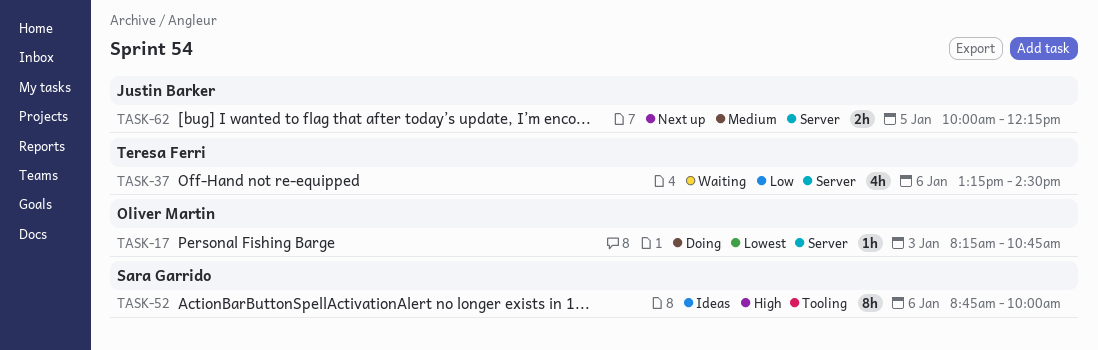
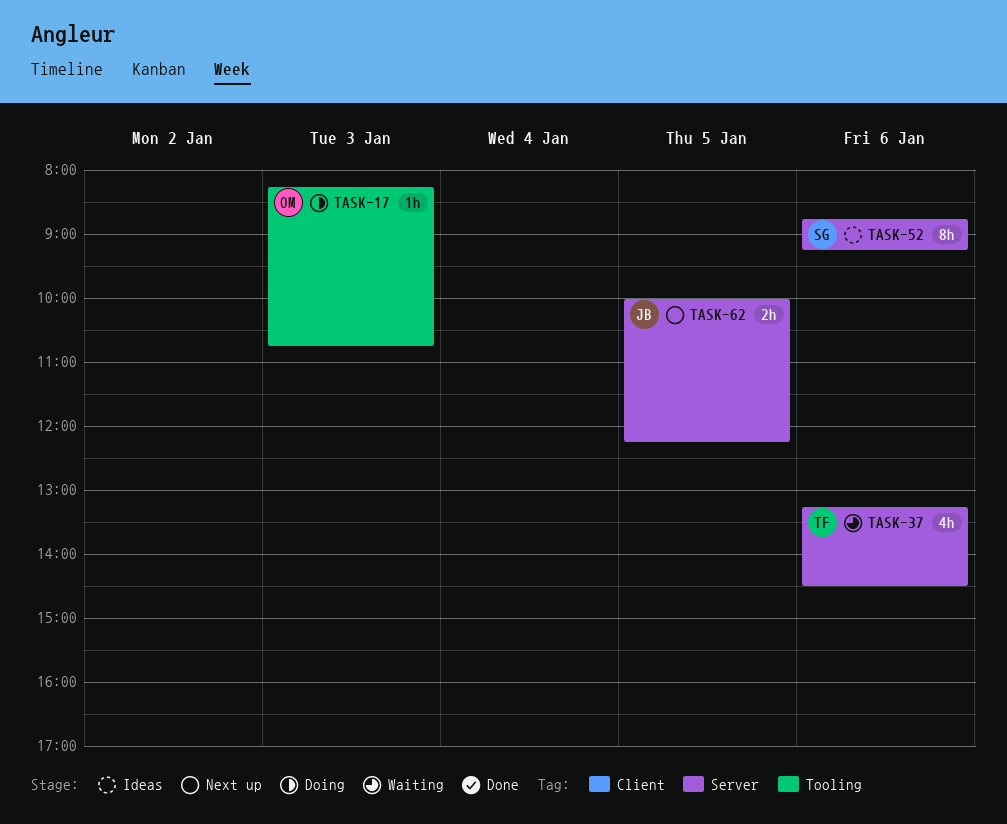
TASK-17, label: Server -> Tooling
TASK-52, label: Tooling -> Server
TASK-52, ends: 10:00 -> 09:15

